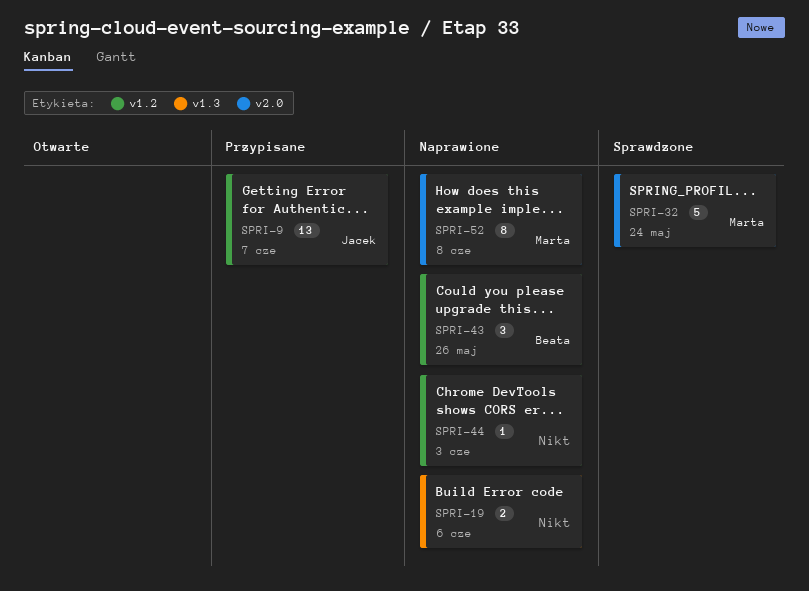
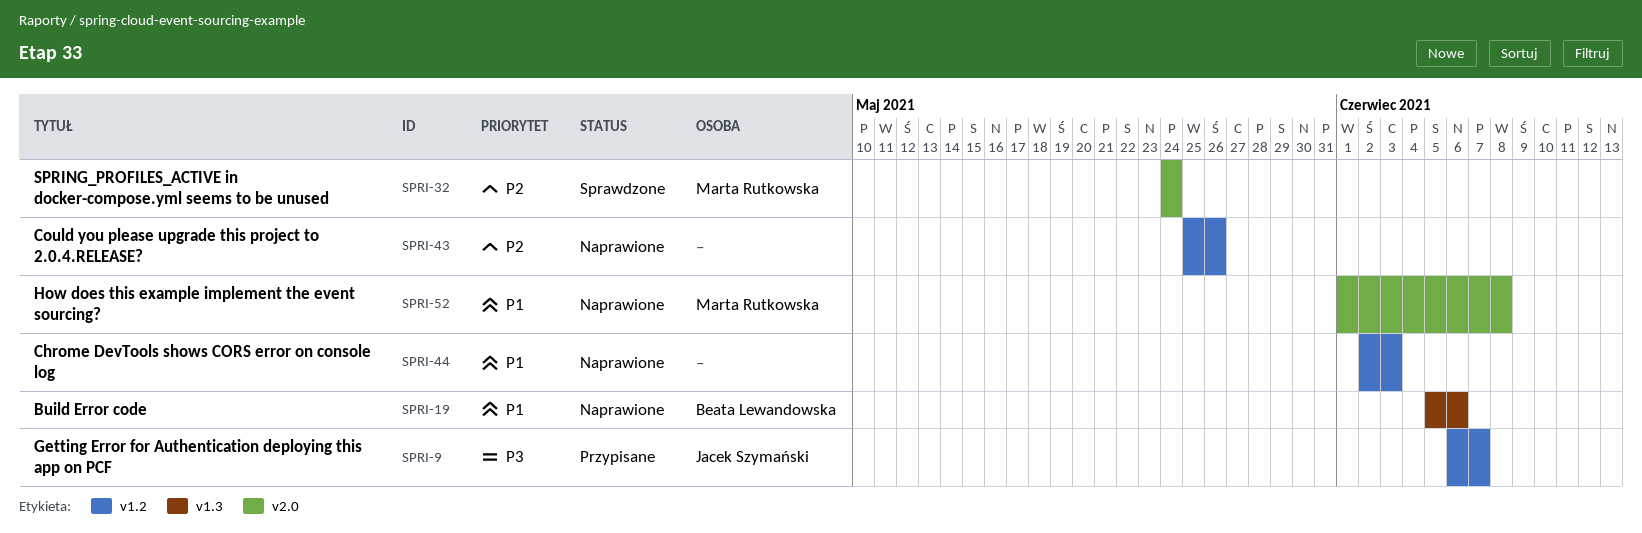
SPRI-19, owner: none -> Beata Lewandowska
SPRI-43, owner: Beata Lewandowska -> none

